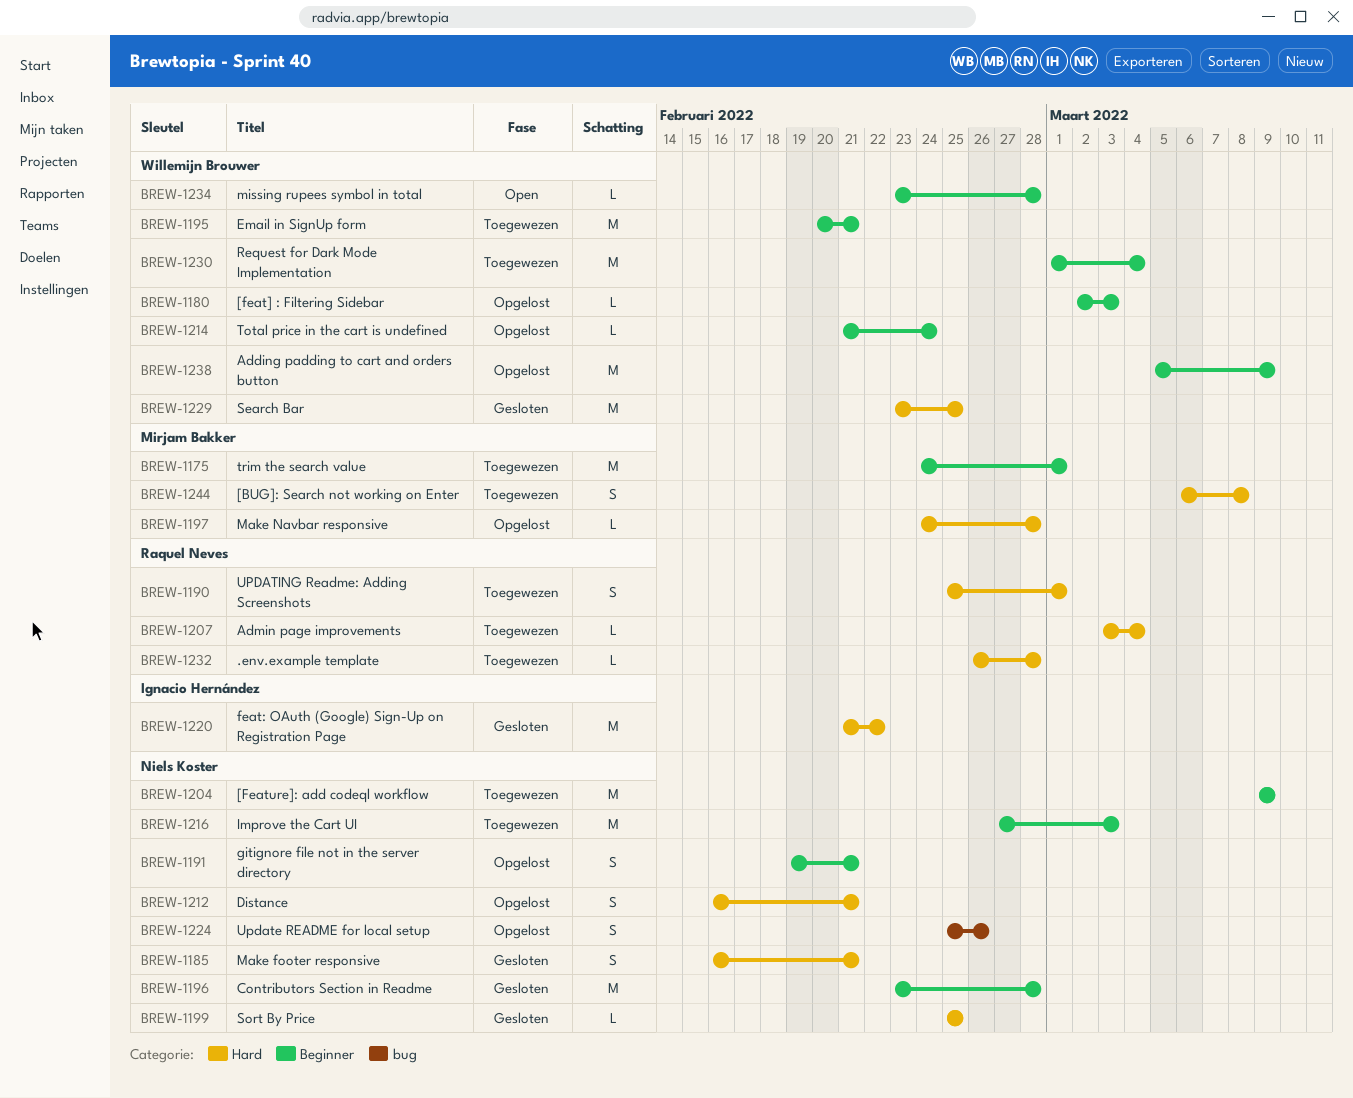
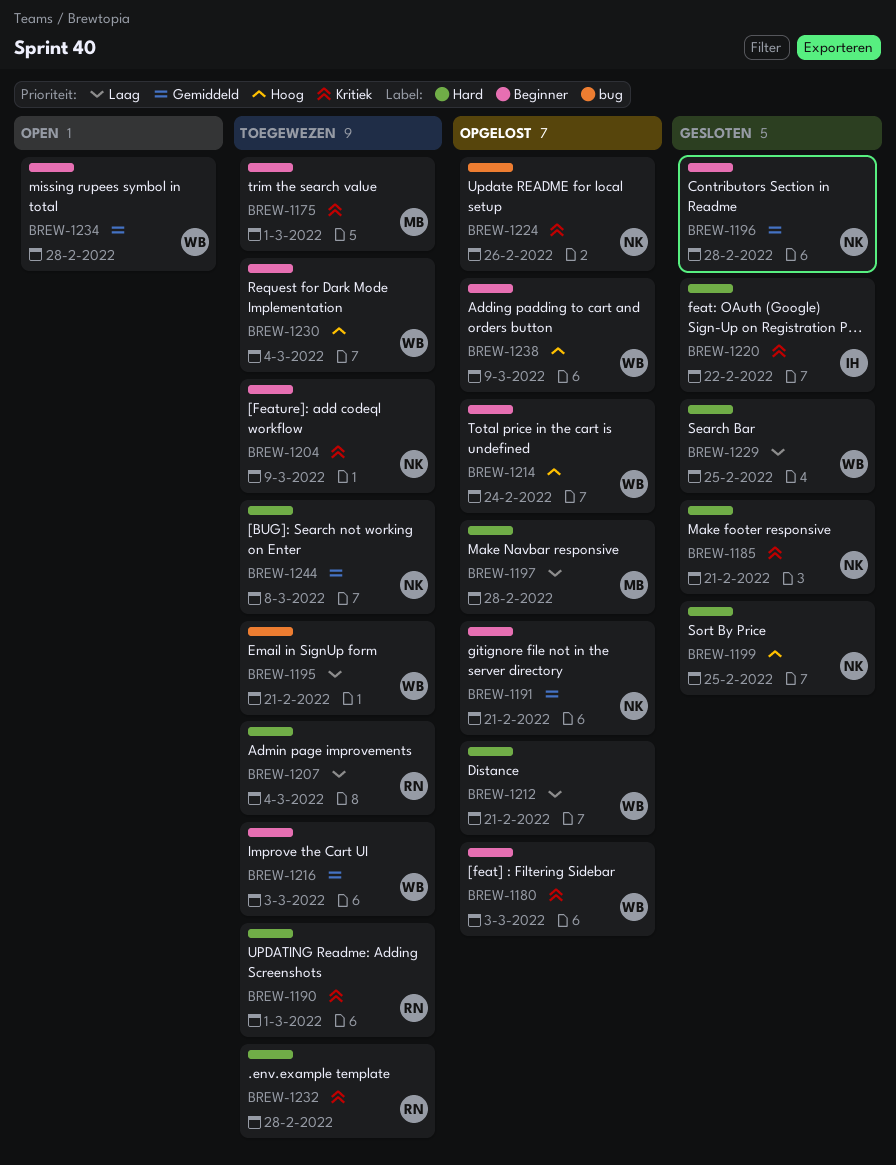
BREW-1195, label: Beginner -> bug
BREW-1212, owner: Niels Koster -> Willemijn Brouwer
BREW-1216, owner: Niels Koster -> Willemijn Brouwer
BREW-1244, owner: Mirjam Bakker -> Niels Koster

